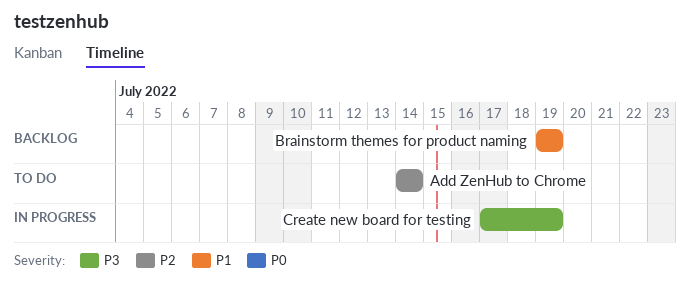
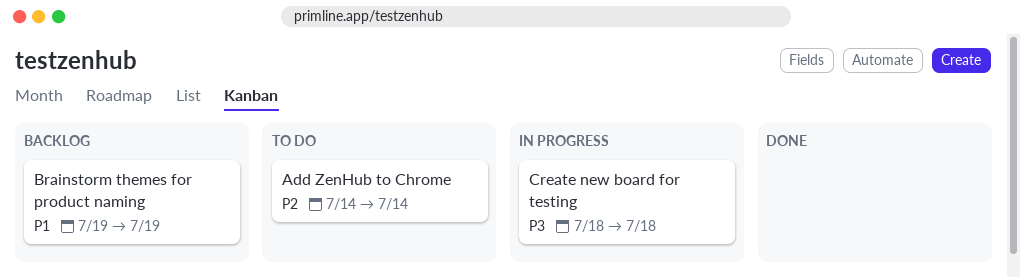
Create new board for testing, start: Jul 17 -> Jul 18
Create new board for testing, due: Jul 19 -> Jul 18

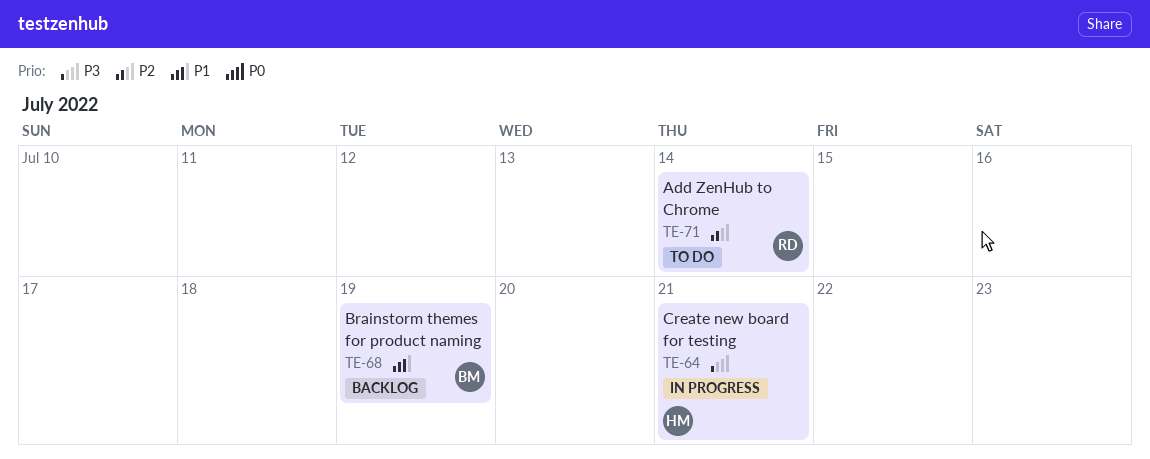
Create new board for testing, due: Jul 18 -> Jul 21

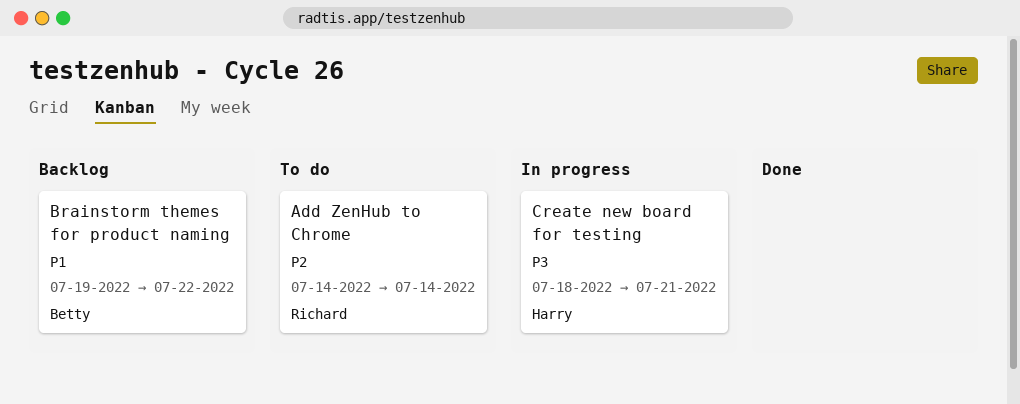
Brainstorm themes for product naming, due: Jul 19 -> Jul 22

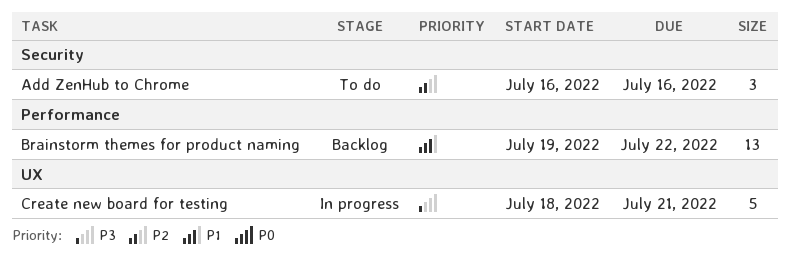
Add ZenHub to Chrome, start: Jul 14 -> Jul 16
Add ZenHub to Chrome, due: Jul 14 -> Jul 16

